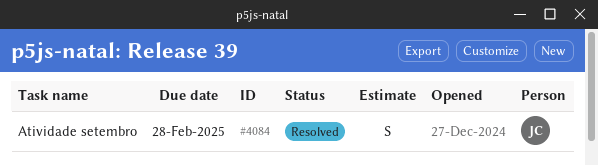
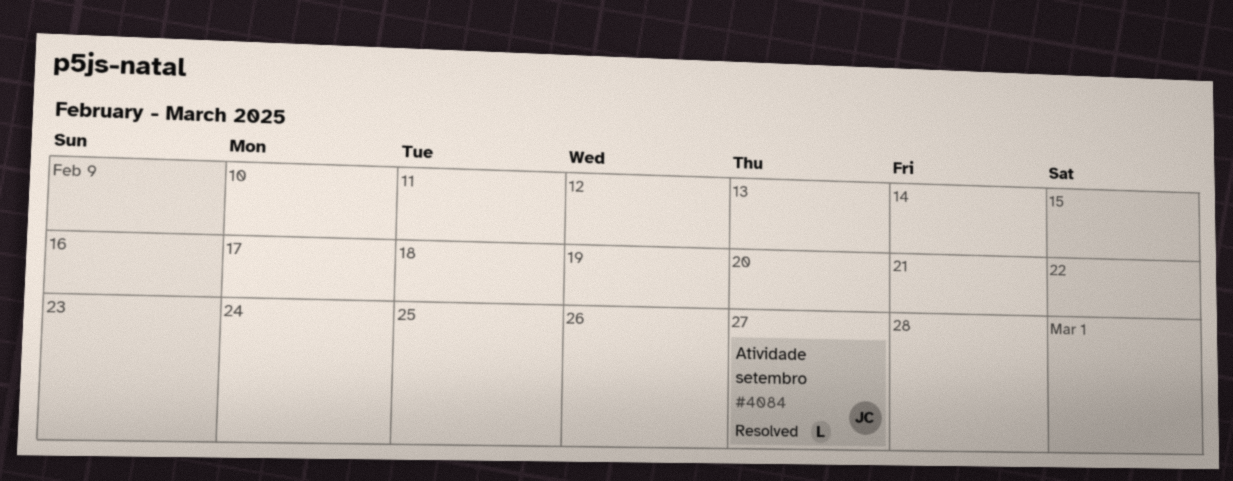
#4084, estimate: S -> L
#4084, due: Feb 28 -> Feb 27

